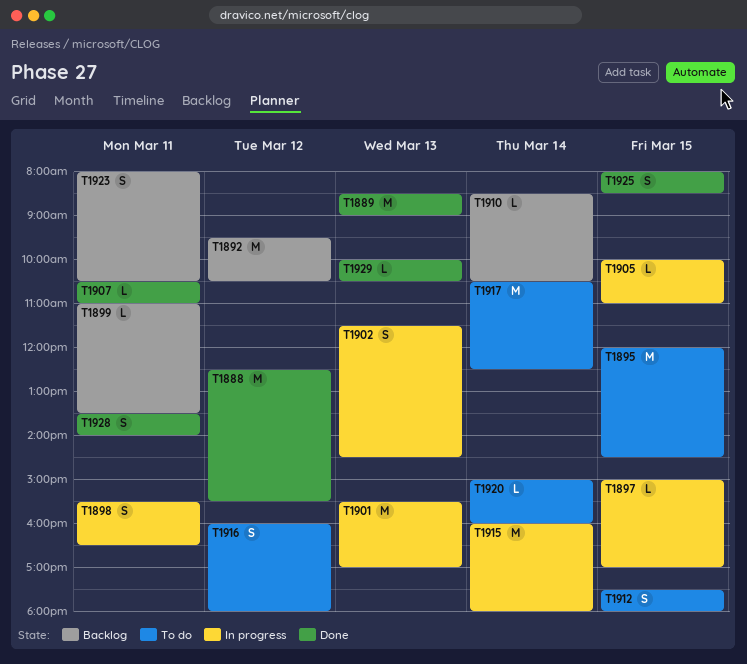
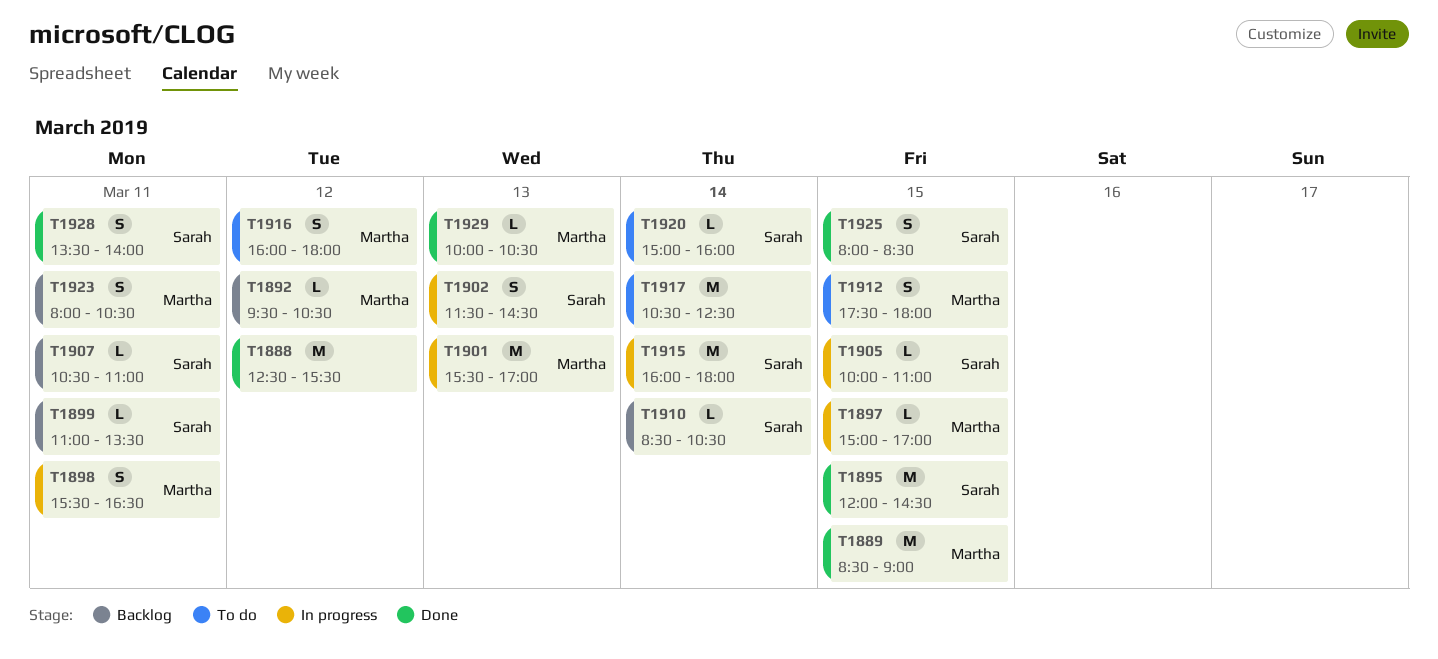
T1889, day: Mar 13 -> Mar 15
T1892, estimate: M -> L
T1895, status: To do -> Done
T1907, status: Done -> Backlog

